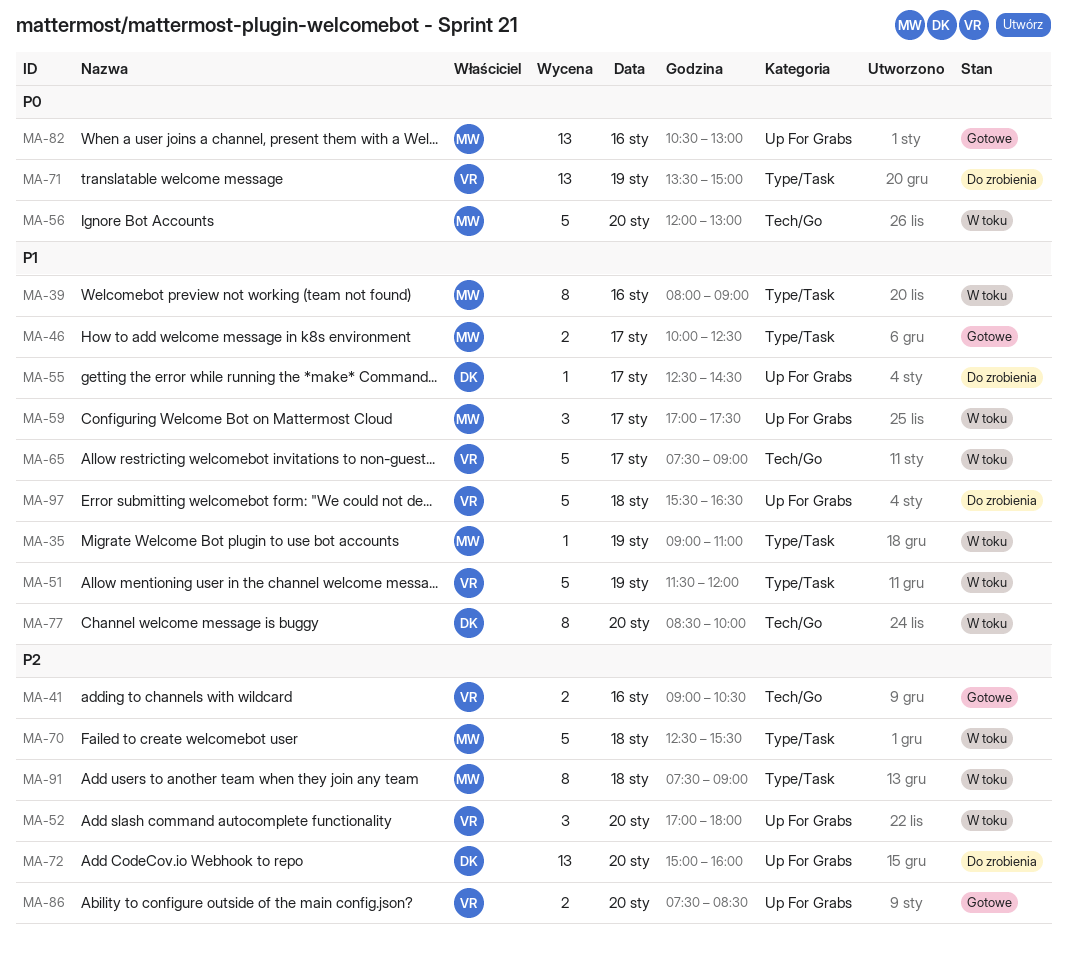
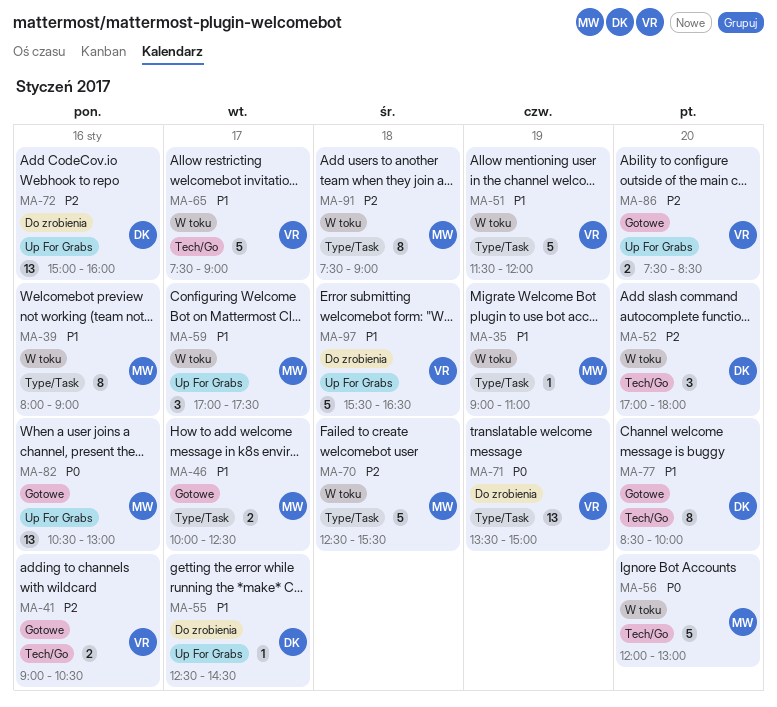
MA-52, owner: VR -> DK
MA-52, label: Up For Grabs -> Tech/Go
MA-72, day: Jan 20 -> Jan 16
MA-77, status: W toku -> Gotowe

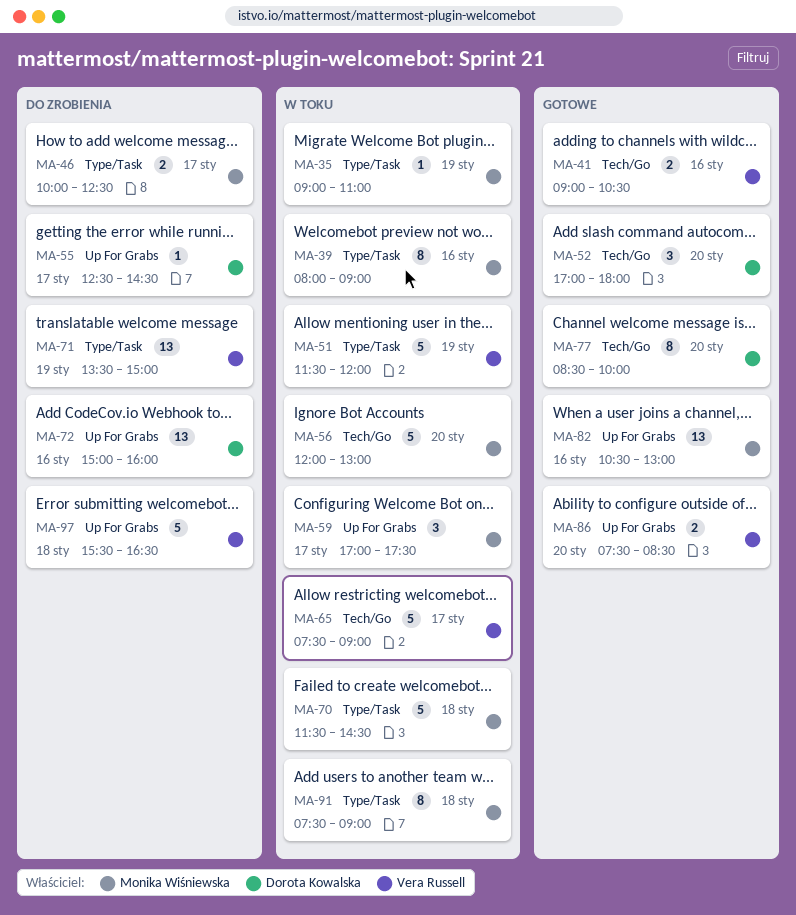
MA-46, status: Gotowe -> Do zrobienia
MA-52, status: W toku -> Gotowe
MA-70, begins: 12:30 -> 11:30
MA-70, ends: 15:30 -> 14:30

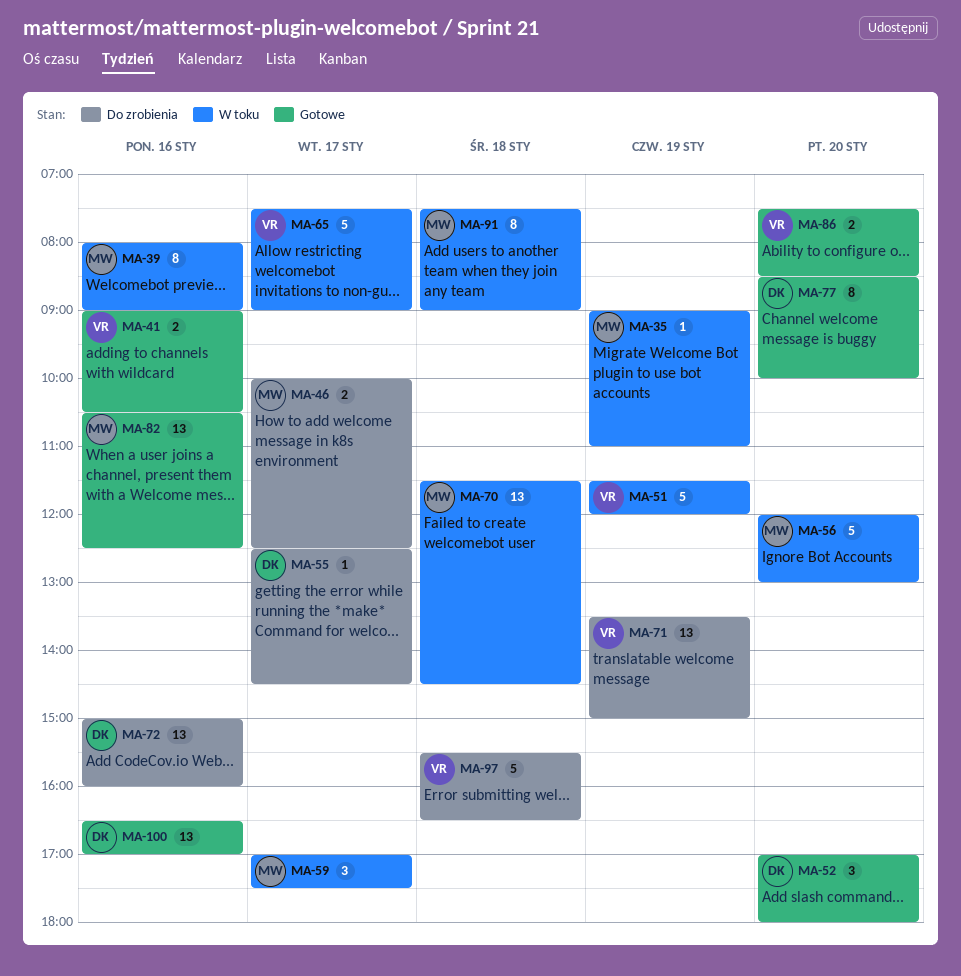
MA-70, estimate: 5 -> 13
MA-82, ends: 13:00 -> 12:30
MA-100: none -> present

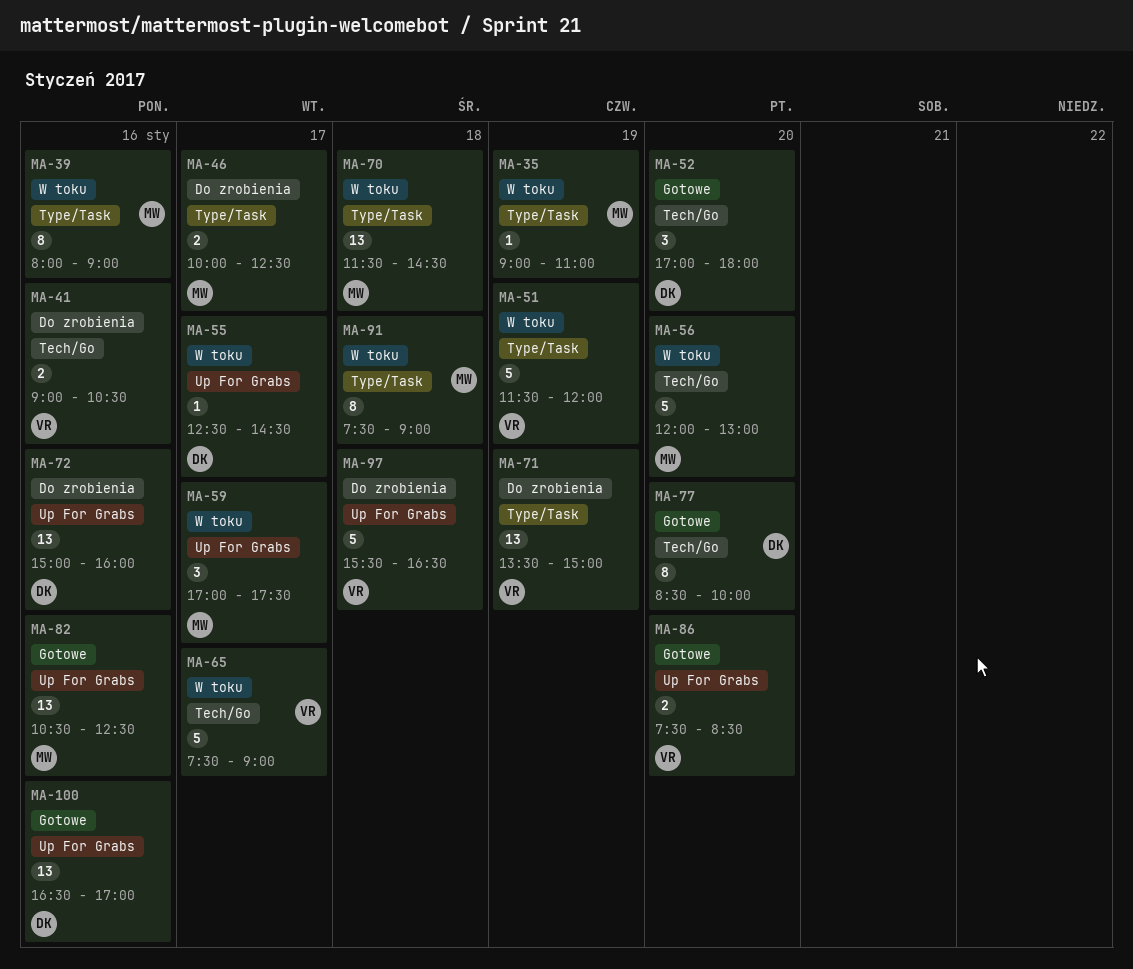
MA-41, status: Gotowe -> Do zrobienia
MA-55, status: Do zrobienia -> W toku

